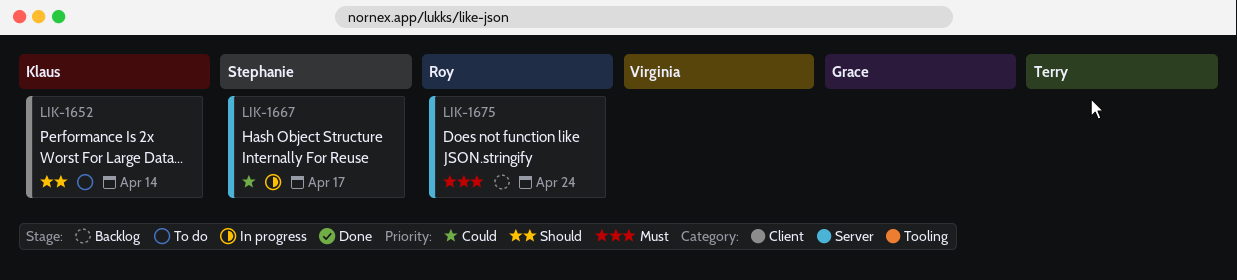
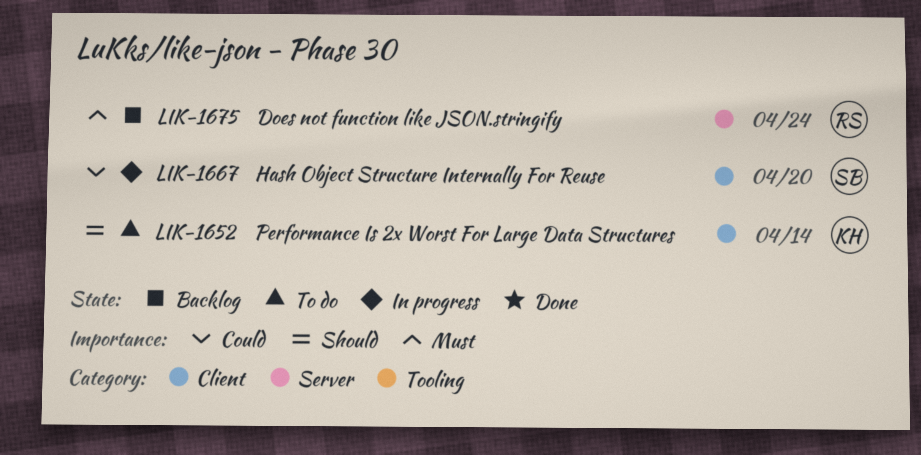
LIK-1667, label: Server -> Client
LIK-1667, due: Apr 17 -> Apr 20

